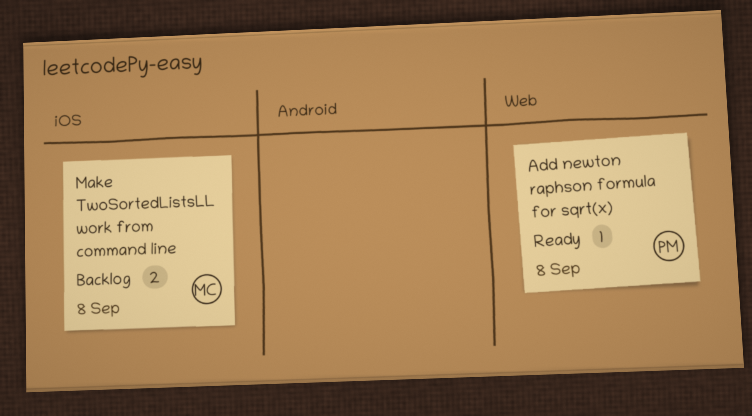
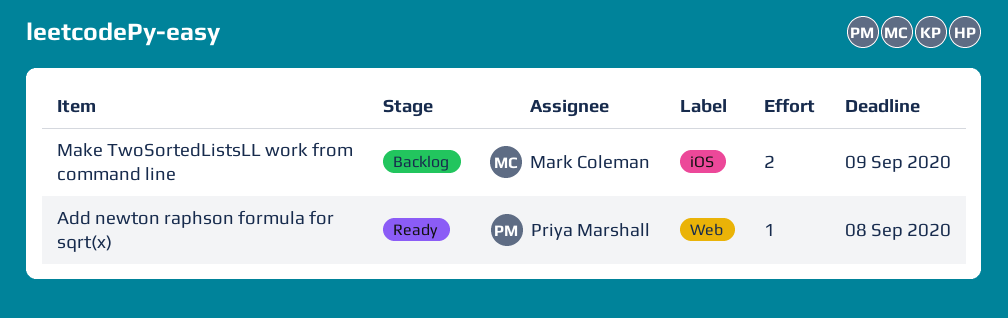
Make TwoSortedListsLL work from command line, due: Sep 8 -> Sep 9

